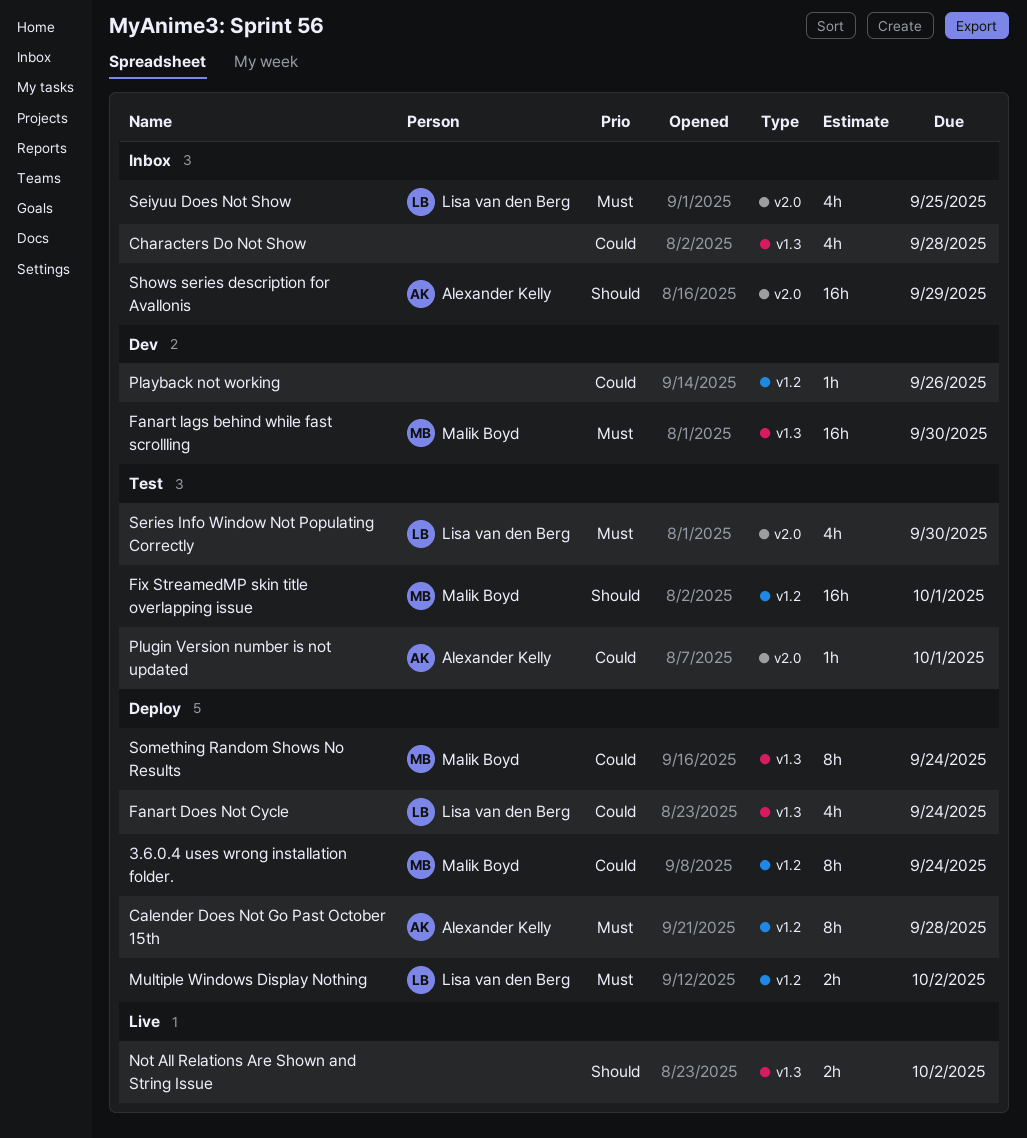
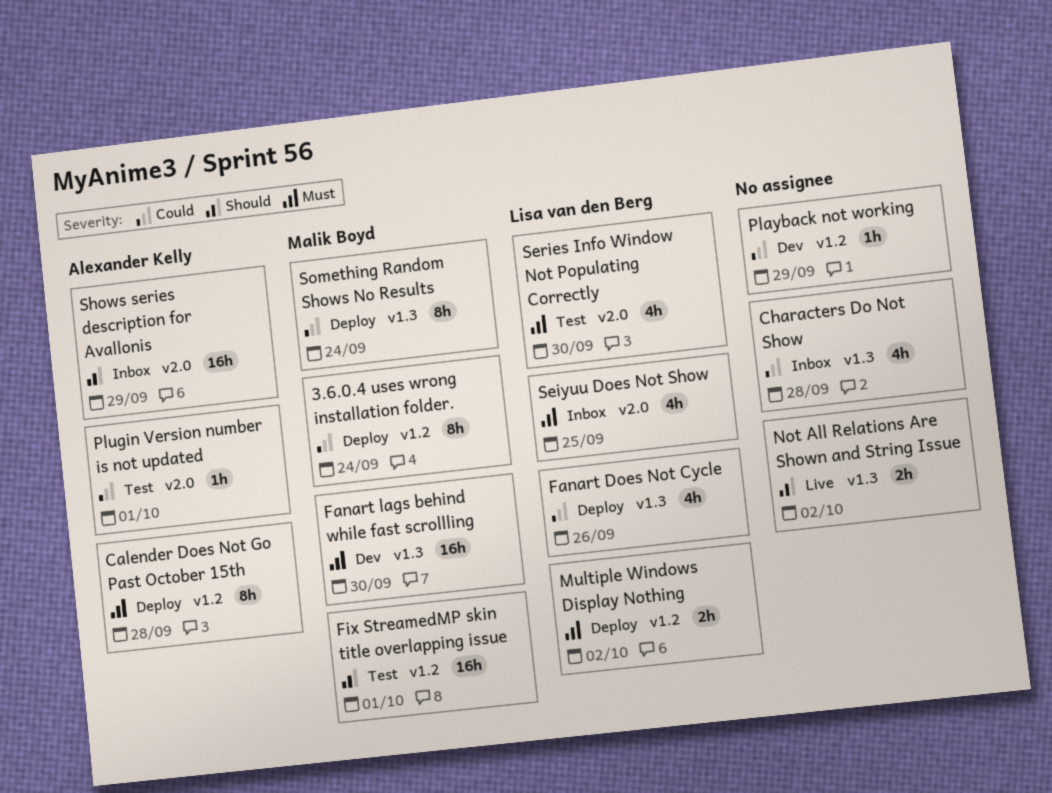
Fanart Does Not Cycle, due: Sep 24 -> Sep 26
Playback not working, due: Sep 26 -> Sep 29

